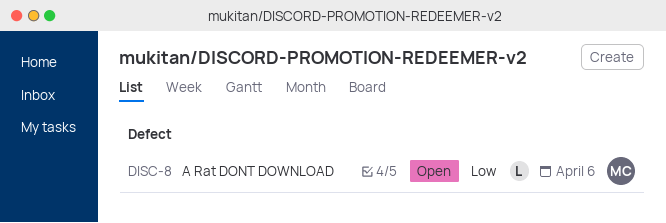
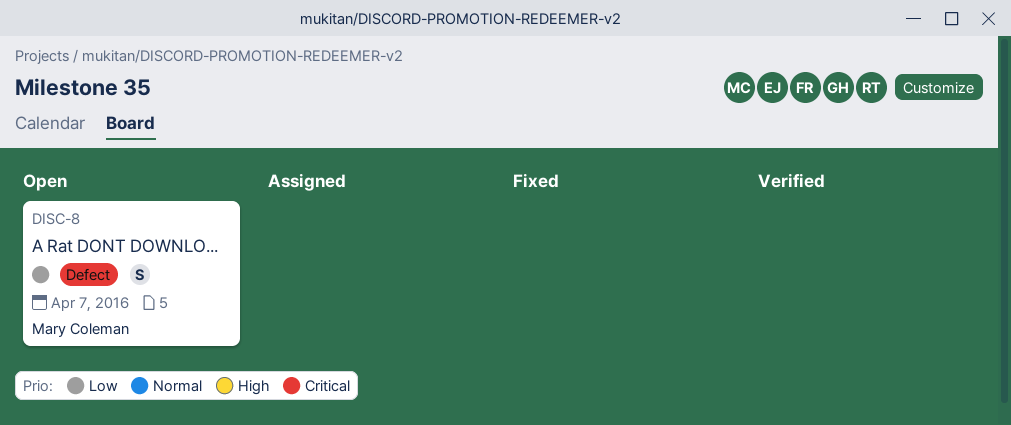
DISC-8, estimate: L -> S
DISC-8, due: Apr 6 -> Apr 7

